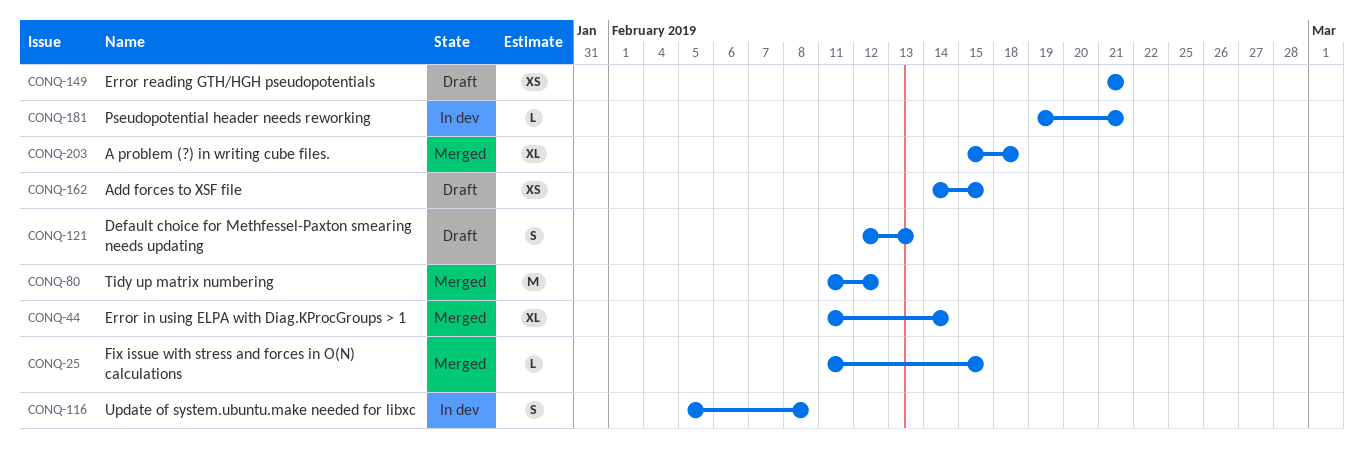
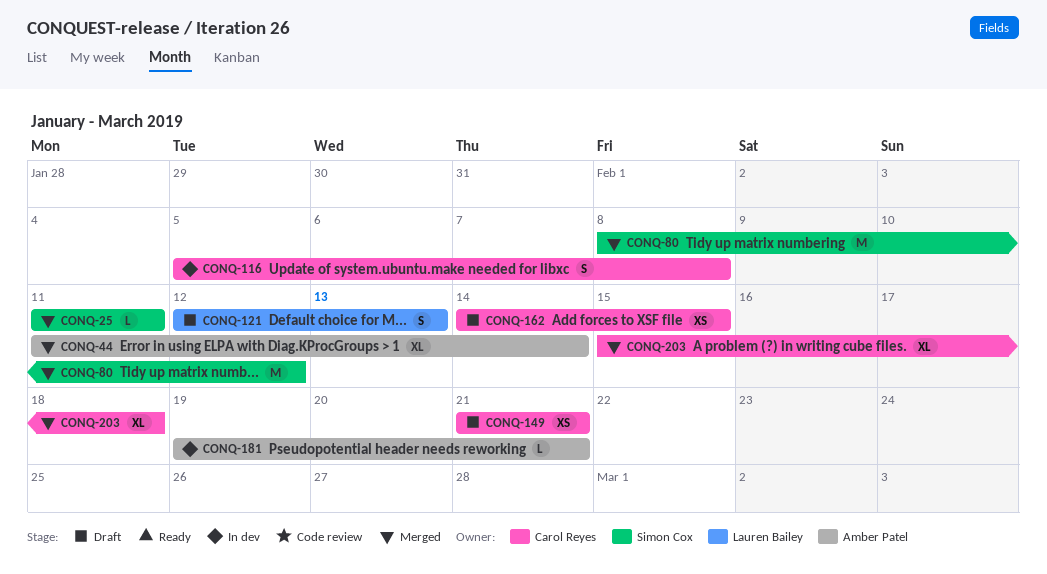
CONQ-25, due: Feb 15 -> Feb 11
CONQ-80, start: Feb 11 -> Feb 8

